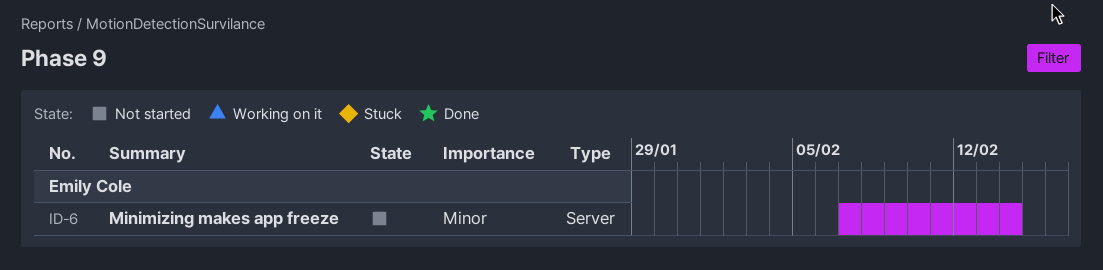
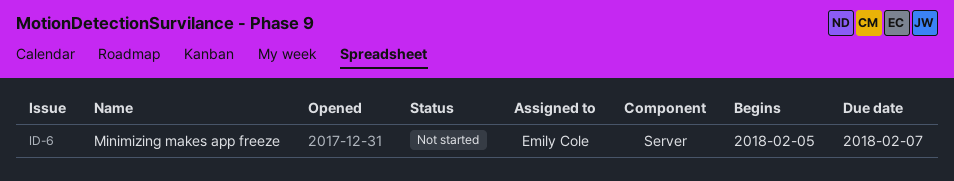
ID-6, start: Feb 7 -> Feb 5
ID-6, due: Feb 14 -> Feb 7

